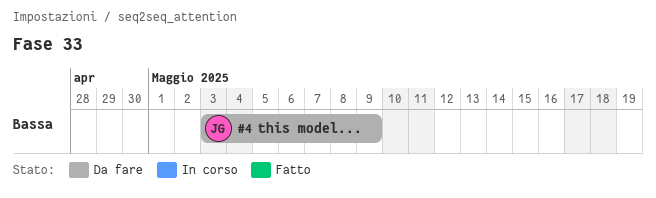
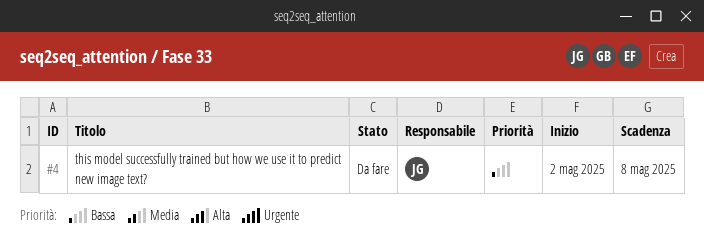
#4, start: May 3 -> May 2
#4, due: May 9 -> May 8

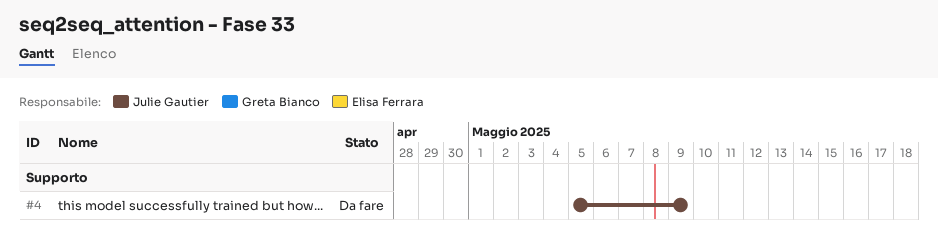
#4, start: May 2 -> May 5
#4, due: May 8 -> May 9

